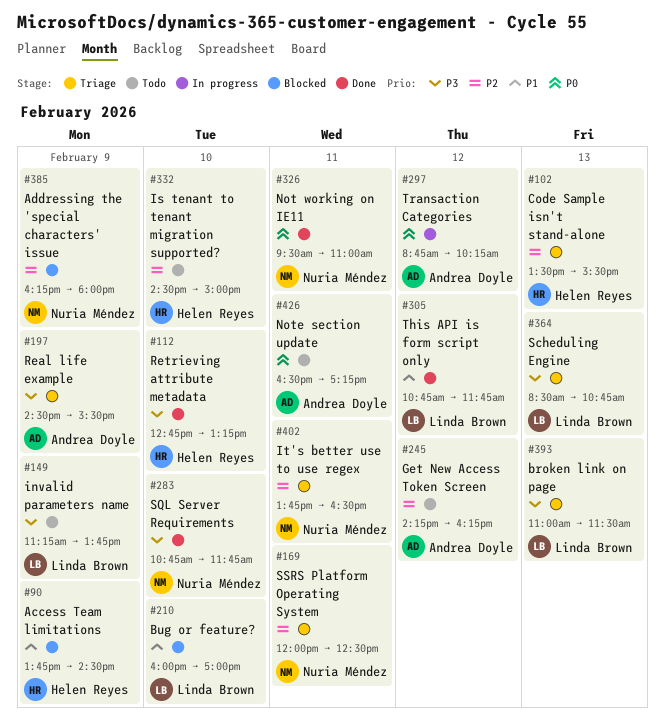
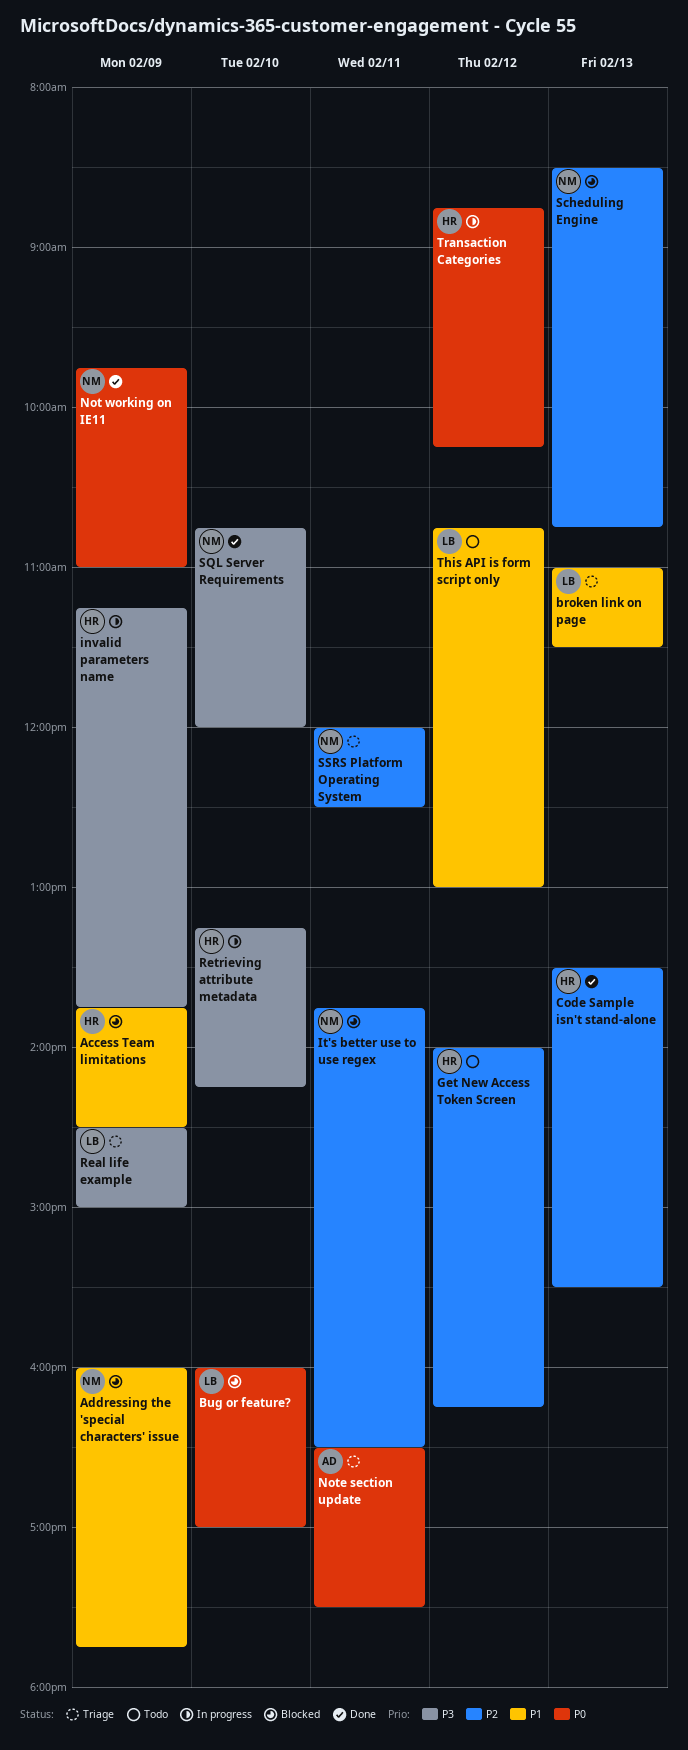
Addressing the 'special characters' issue, priority: P2 -> P1
Addressing the 'special characters' issue, begins: 16:15 -> 16:00
Addressing the 'special characters' issue, ends: 18:00 -> 17:45
broken link on page, priority: P3 -> P1
Bug or feature?, priority: P1 -> P0
Code Sample isn't stand-alone, status: Triage -> Done
Get New Access Token Screen, owner: Andrea Doyle -> Helen Reyes
Get New Access Token Screen, begins: 14:15 -> 14:00
invalid parameters name, status: Todo -> In progress
invalid parameters name, owner: Linda Brown -> Helen Reyes
Is tenant to tenant migration supported?: present -> none
It's better use to use regex, status: Triage -> Blocked
Not working on IE11, day: Feb 11 -> Feb 9
Not working on IE11, begins: 09:30 -> 09:45
Note section update, status: Todo -> Triage
Note section update, ends: 17:15 -> 17:30
Real life example, owner: Andrea Doyle -> Linda Brown
Real life example, ends: 15:30 -> 15:00
Retrieving attribute metadata, status: Done -> In progress
Retrieving attribute metadata, begins: 12:45 -> 13:15
Retrieving attribute metadata, ends: 13:15 -> 14:15
Scheduling Engine, status: Triage -> Blocked
Scheduling Engine, owner: Linda Brown -> Nuria Méndez
Scheduling Engine, priority: P3 -> P2
SQL Server Requirements, ends: 11:45 -> 12:00
This API is form script only, status: Done -> Todo
This API is form script only, ends: 11:45 -> 13:00
Transaction Categories, owner: Andrea Doyle -> Helen Reyes

